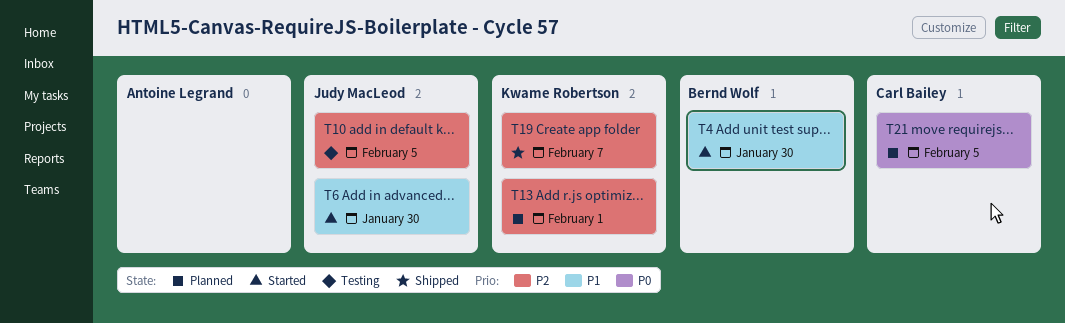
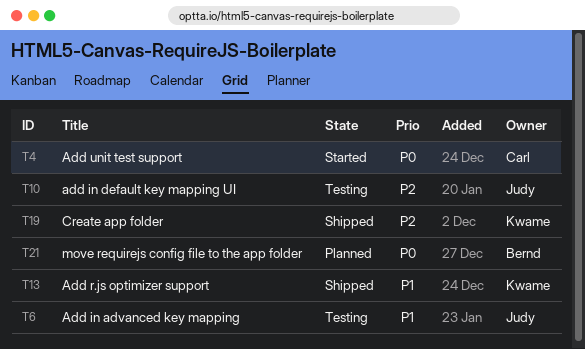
T4, owner: Bernd Wolf -> Carl Bailey
T4, priority: P1 -> P0
T6, status: Started -> Testing
T13, status: Planned -> Shipped
T13, priority: P2 -> P1
T21, owner: Carl Bailey -> Bernd Wolf

